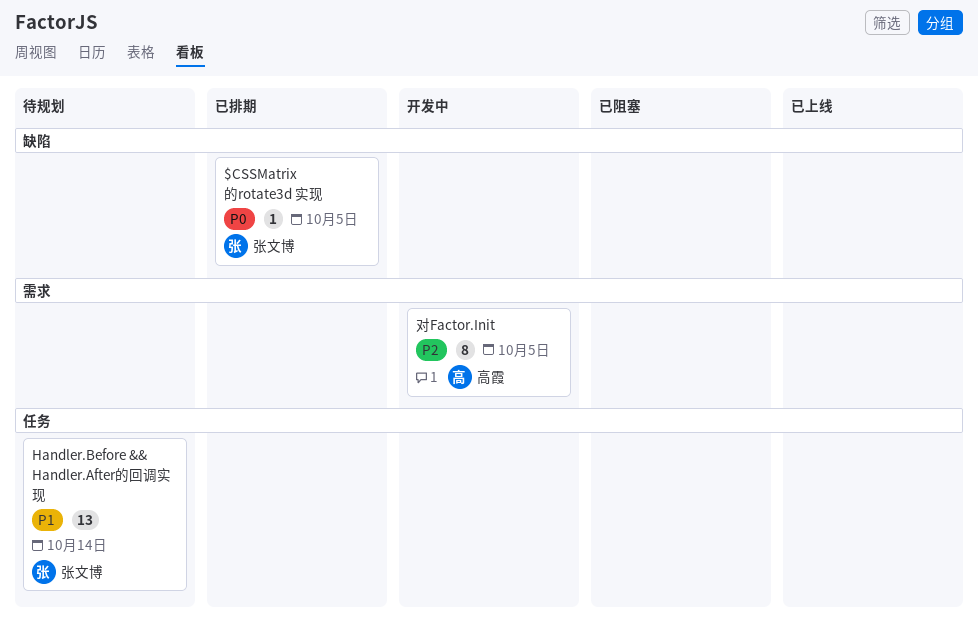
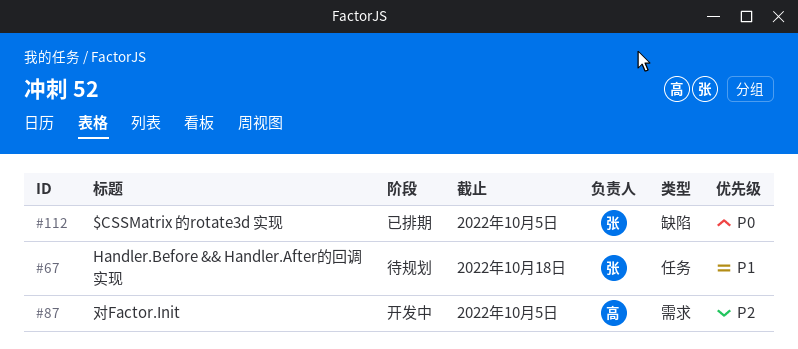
Handler.Before && Handler.After的回调实现, due: Oct 14 -> Oct 18

